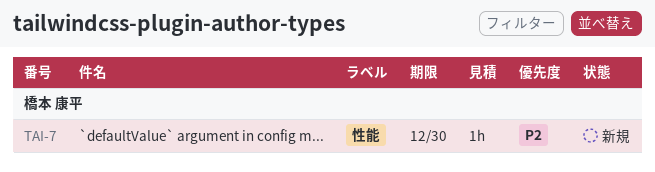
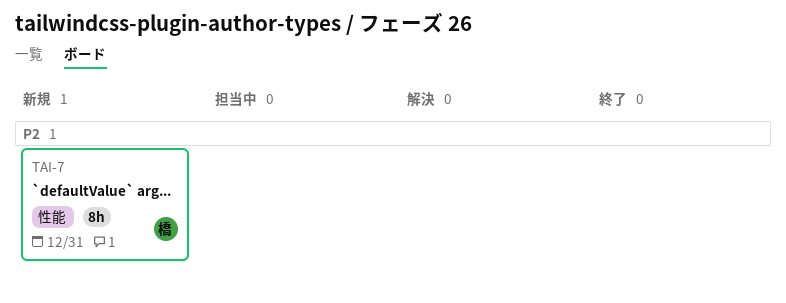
TAI-7, estimate: 1h -> 8h
TAI-7, due: Dec 30 -> Dec 31

